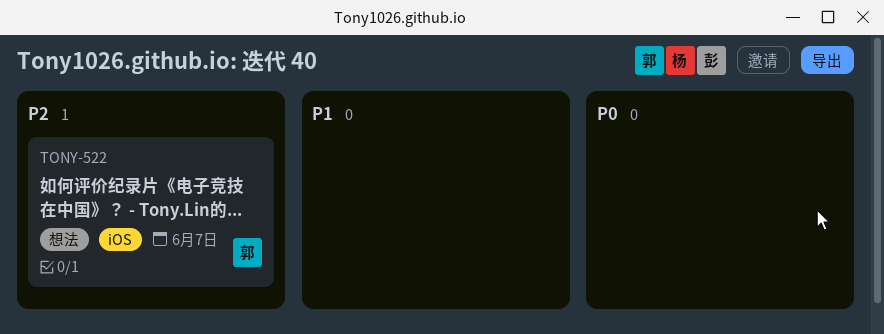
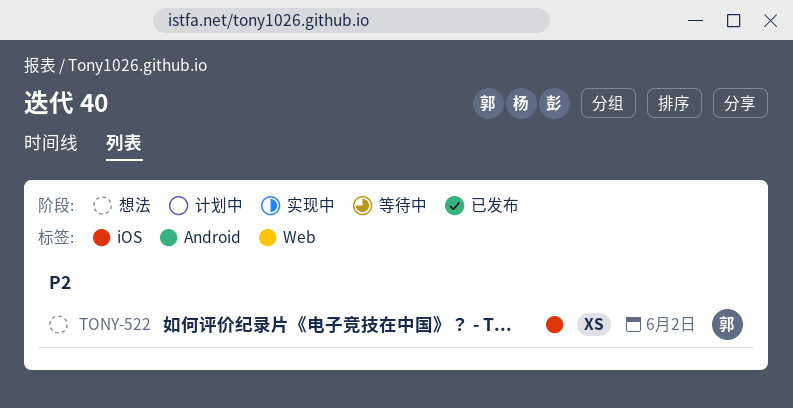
TONY-522, due: Jun 7 -> Jun 2

